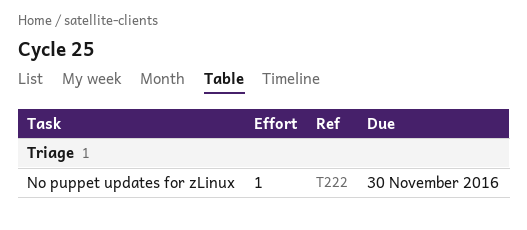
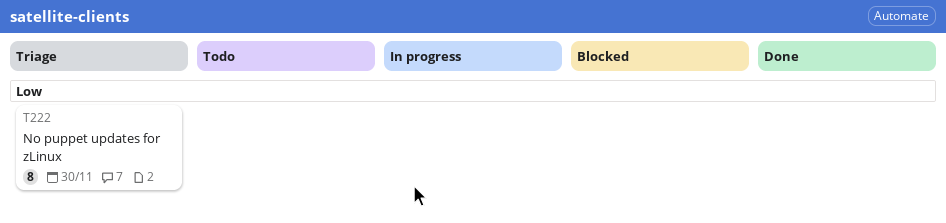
T222, estimate: 1 -> 8

